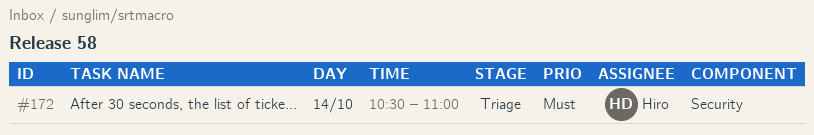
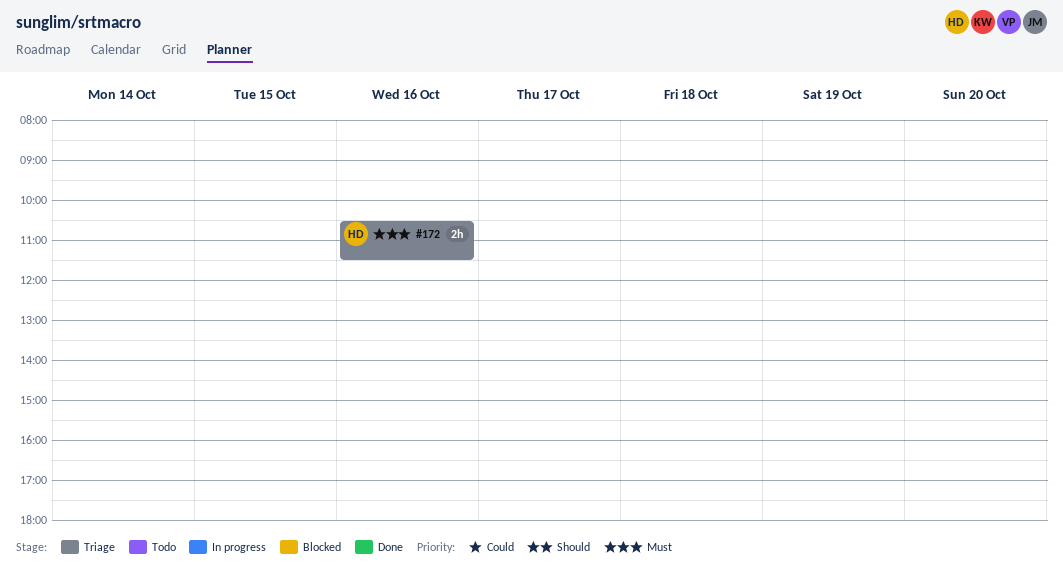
#172, day: Oct 14 -> Oct 16
#172, ends: 11:00 -> 11:30

